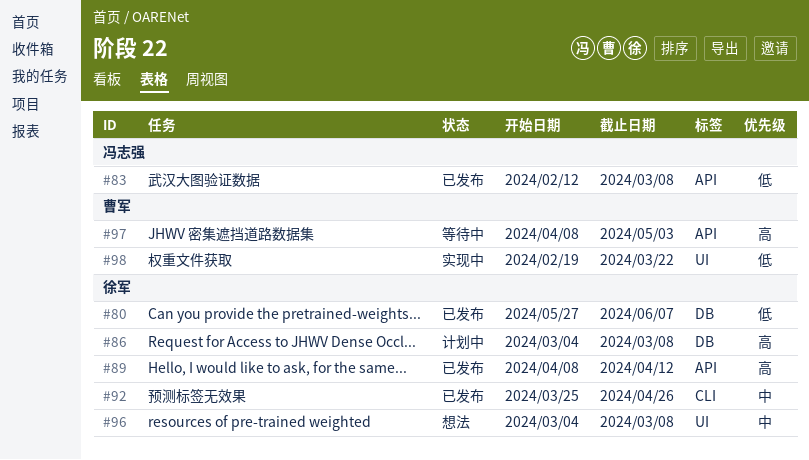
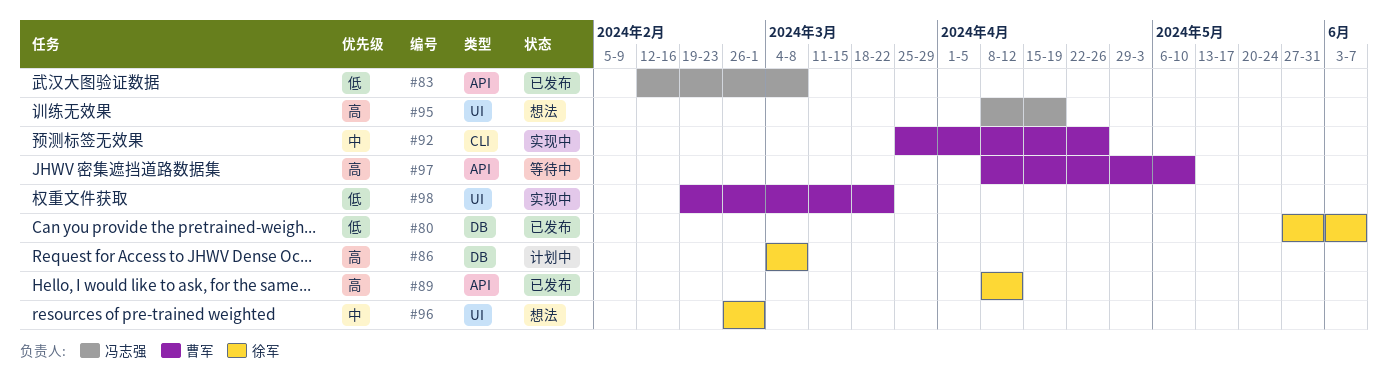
#92, status: 已发布 -> 实现中
#92, owner: 徐军 -> 曹军
#95: none -> present
#96, start: Mar 4 -> Feb 26
#96, due: Mar 8 -> Mar 1
#97, due: May 3 -> May 10

